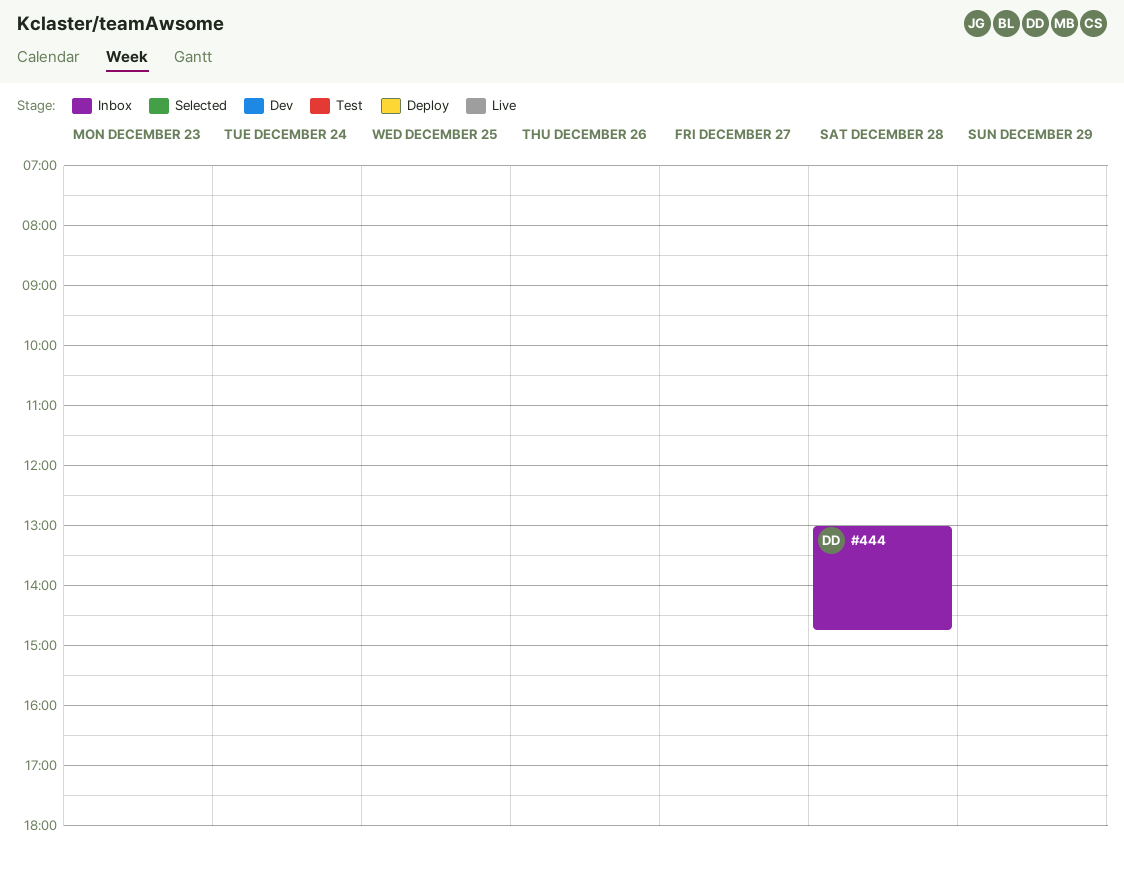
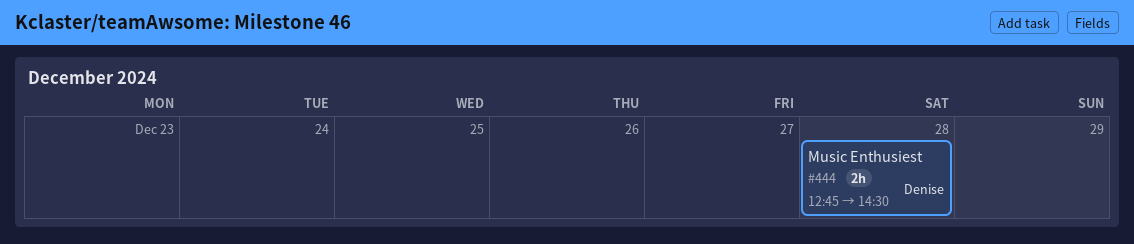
#444, begins: 13:00 -> 12:45
#444, ends: 14:45 -> 14:30

